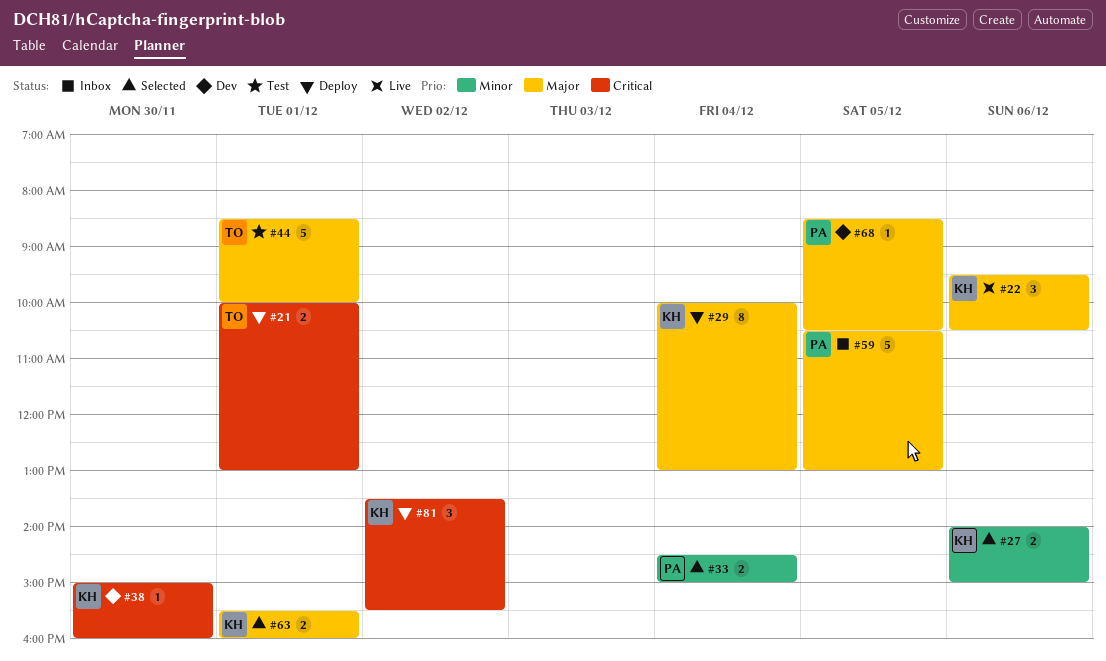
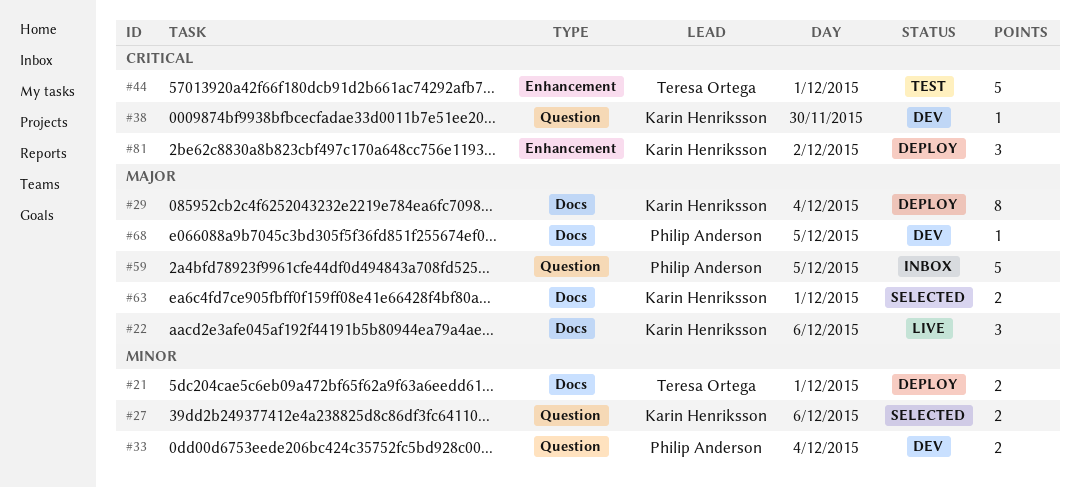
#21, priority: Critical -> Minor
#33, status: Selected -> Dev
#44, priority: Major -> Critical

